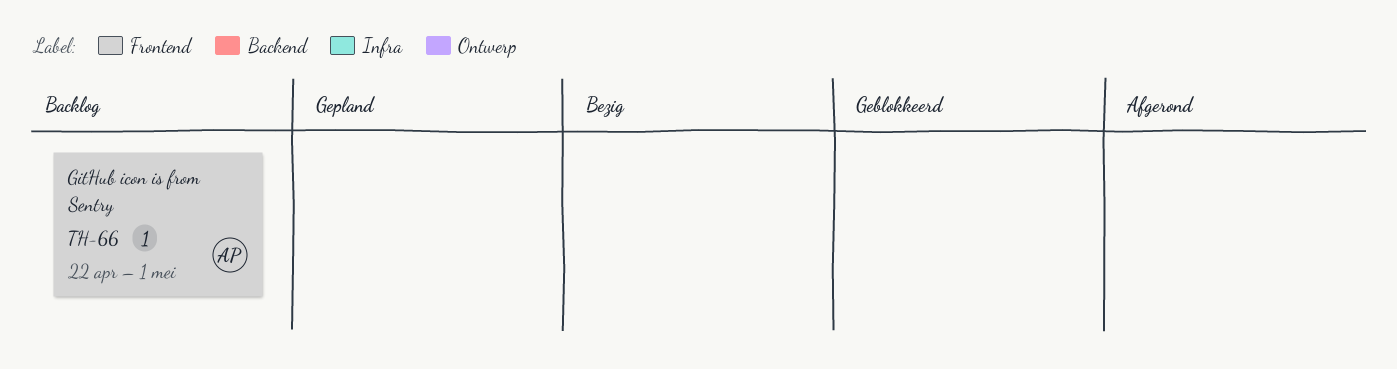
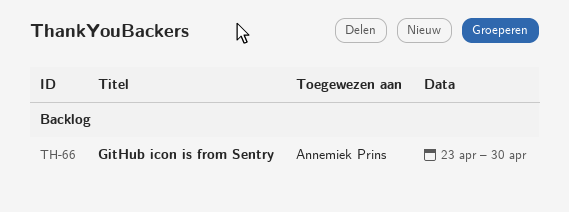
TH-66, start: Apr 22 -> Apr 23
TH-66, due: May 1 -> Apr 30

